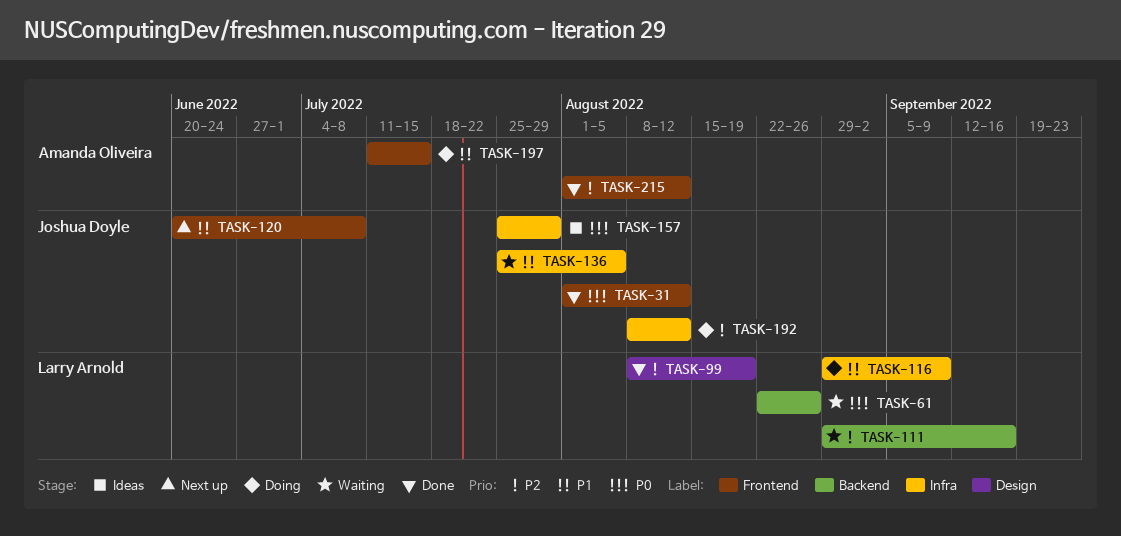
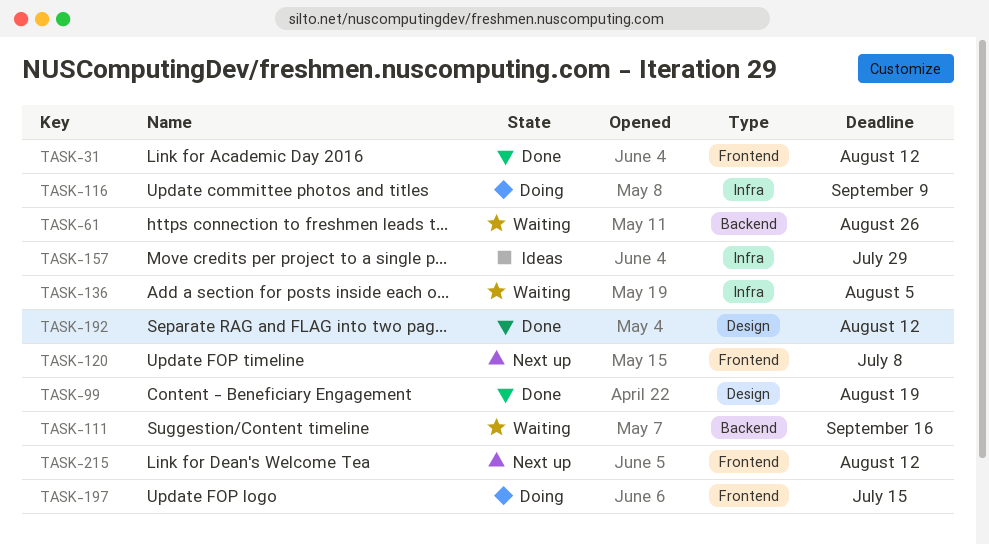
TASK-192, status: Doing -> Done
TASK-192, label: Infra -> Design
TASK-215, status: Done -> Next up

